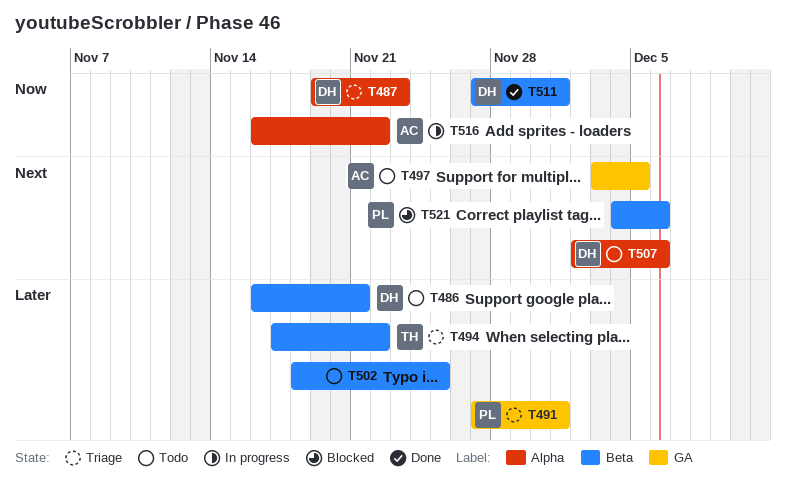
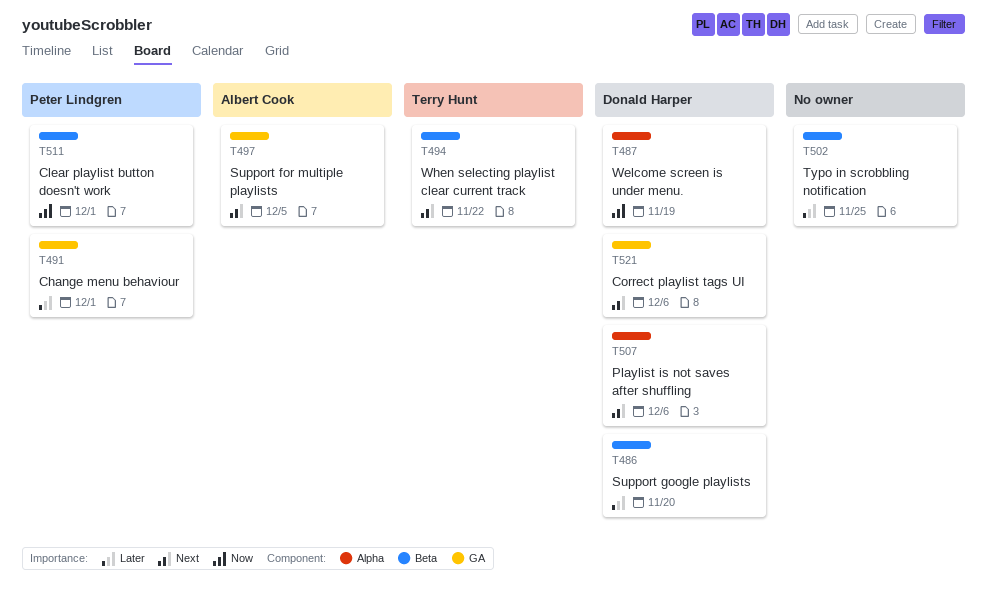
T486, due: Nov 21 -> Nov 20
T487, due: Nov 23 -> Nov 19
T494, priority: Later -> Next
T511, owner: Donald Harper -> Peter Lindgren
T516: present -> none
T521, owner: Peter Lindgren -> Donald Harper
T521, label: Beta -> GA

